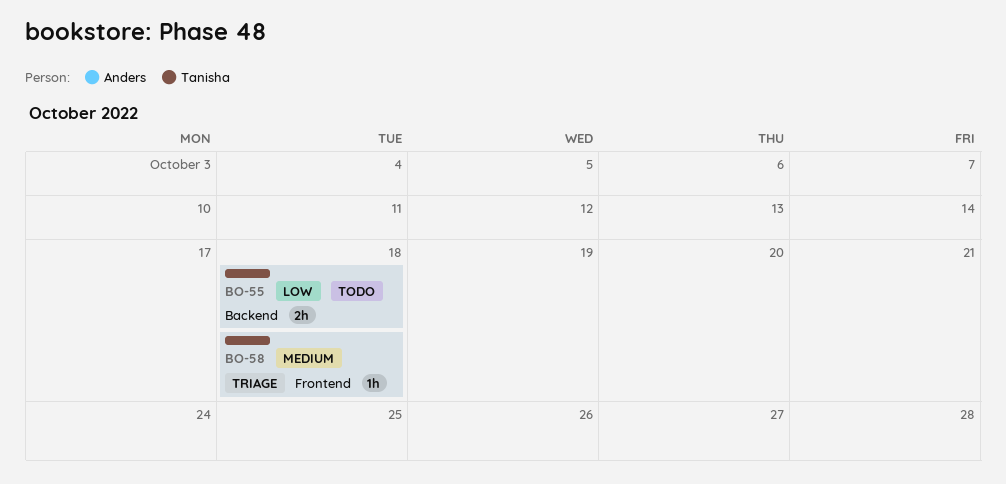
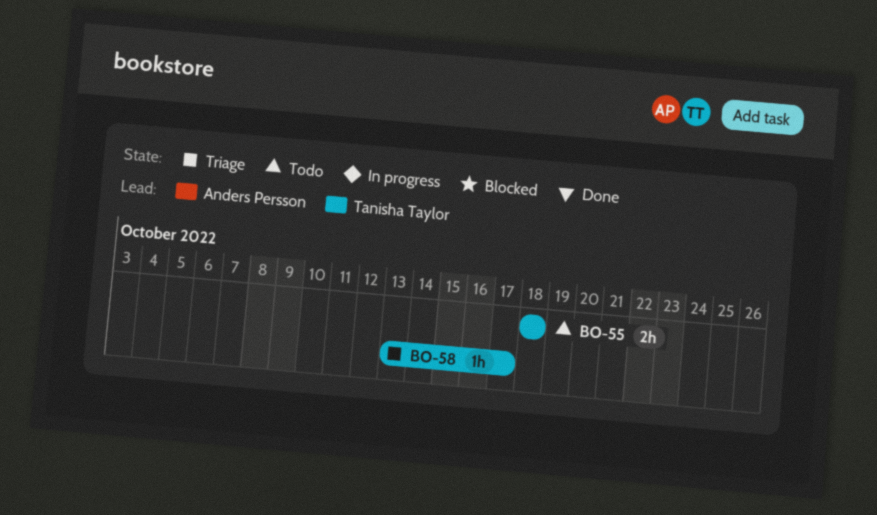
BO-58, due: Oct 18 -> Oct 17

